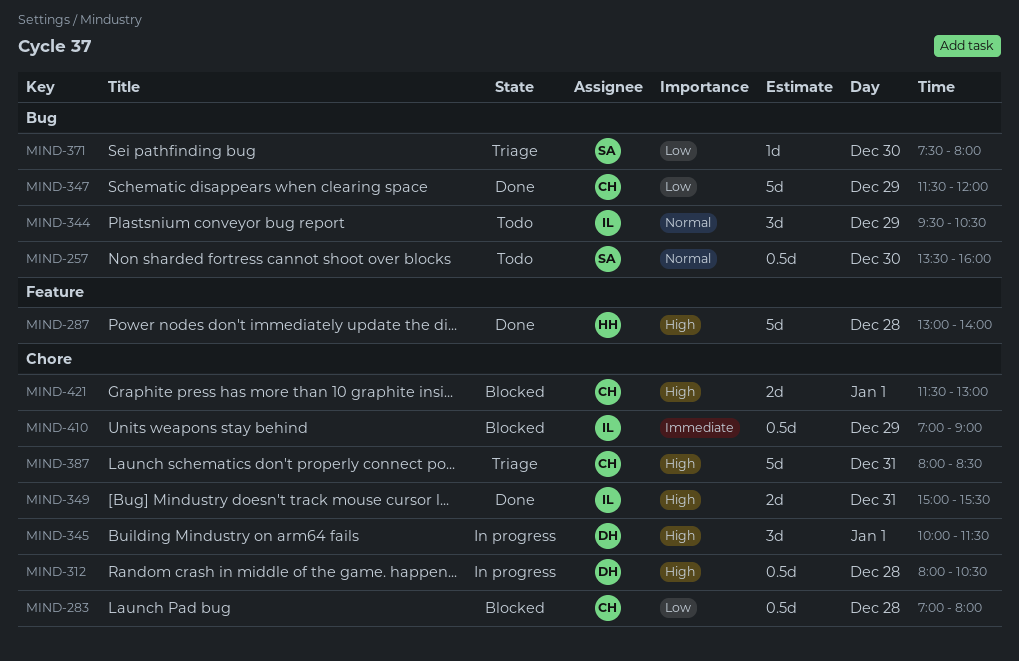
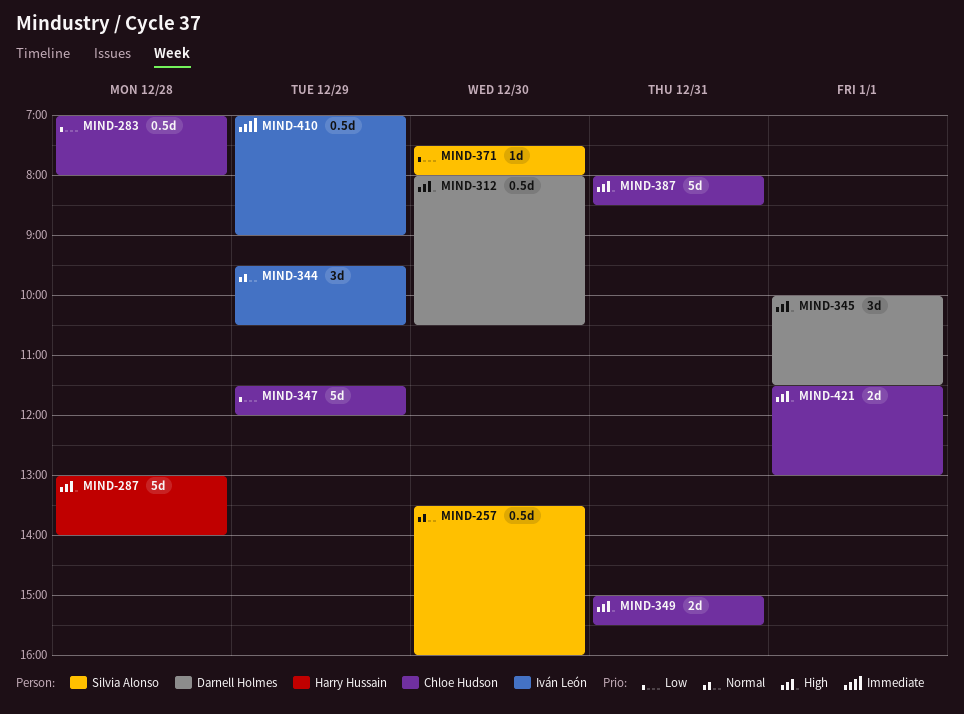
MIND-312, day: Dec 28 -> Dec 30
MIND-349, owner: Iván León -> Chloe Hudson

